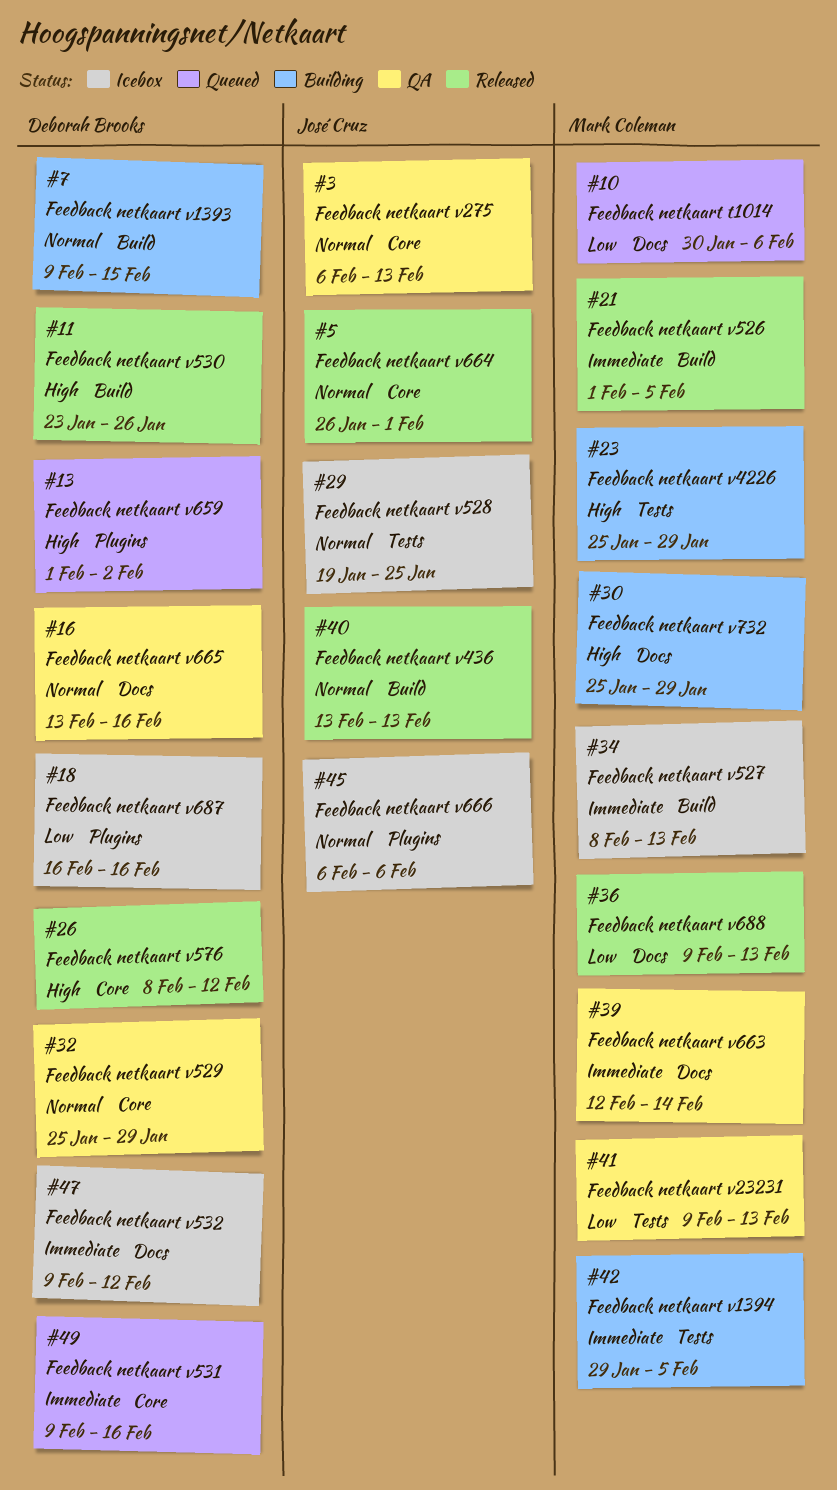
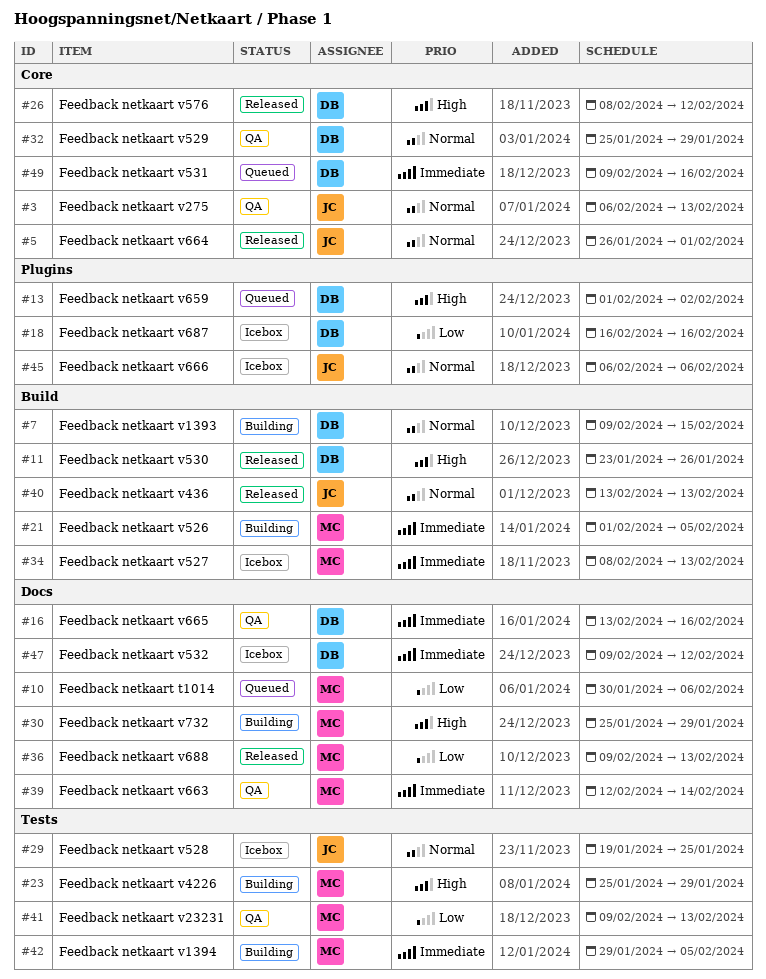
#16, priority: Normal -> Immediate
#21, status: Released -> Building

